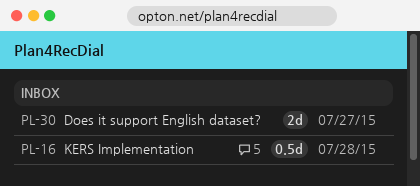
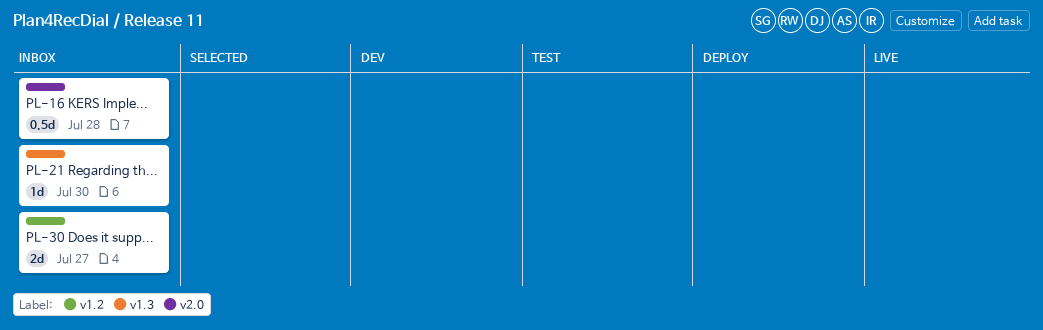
PL-21: none -> present

